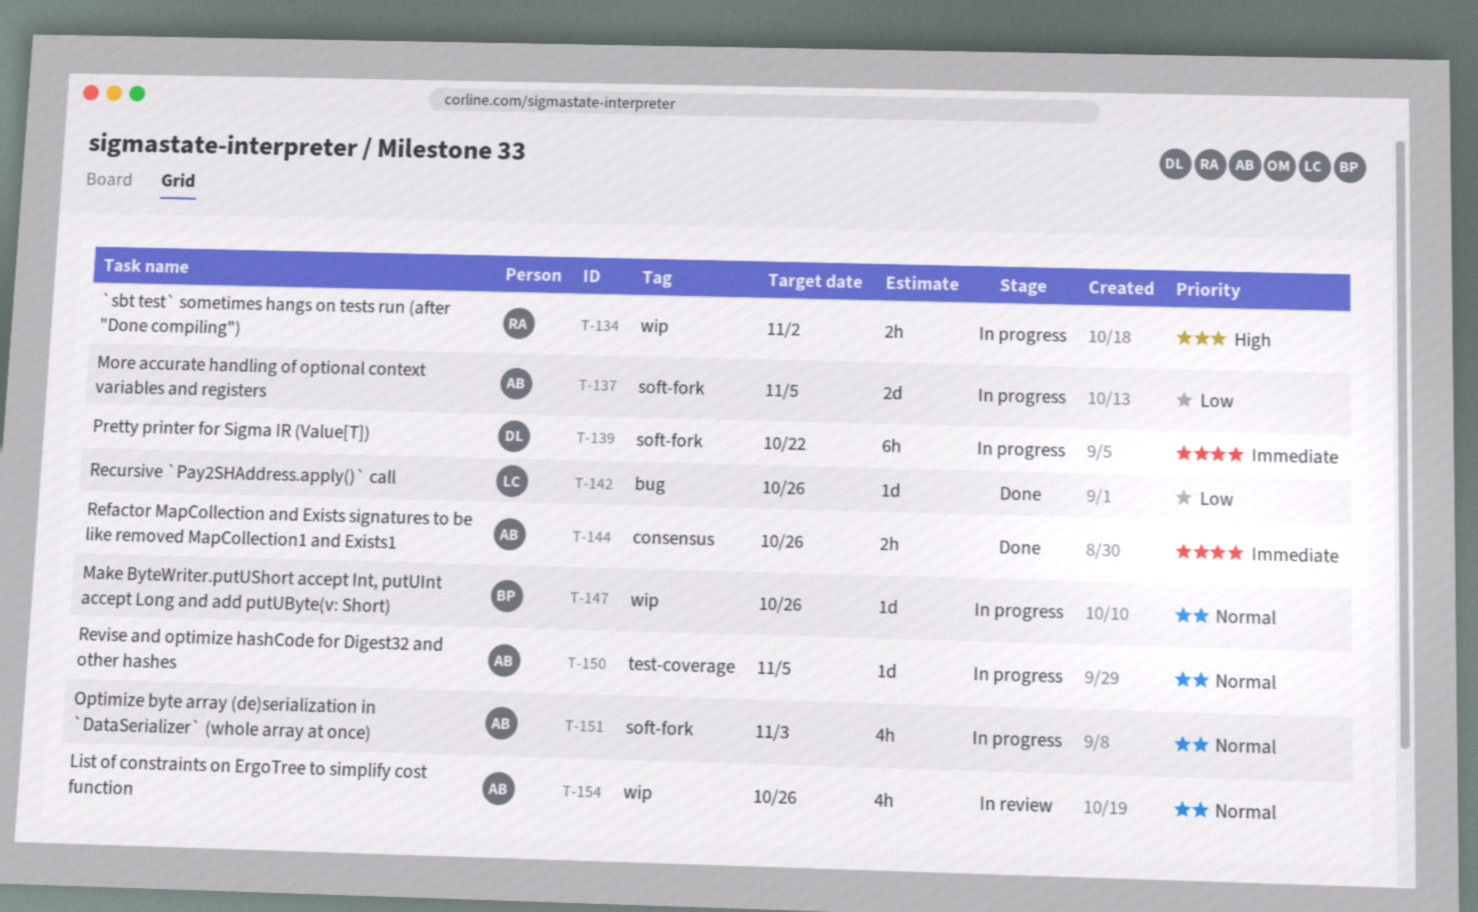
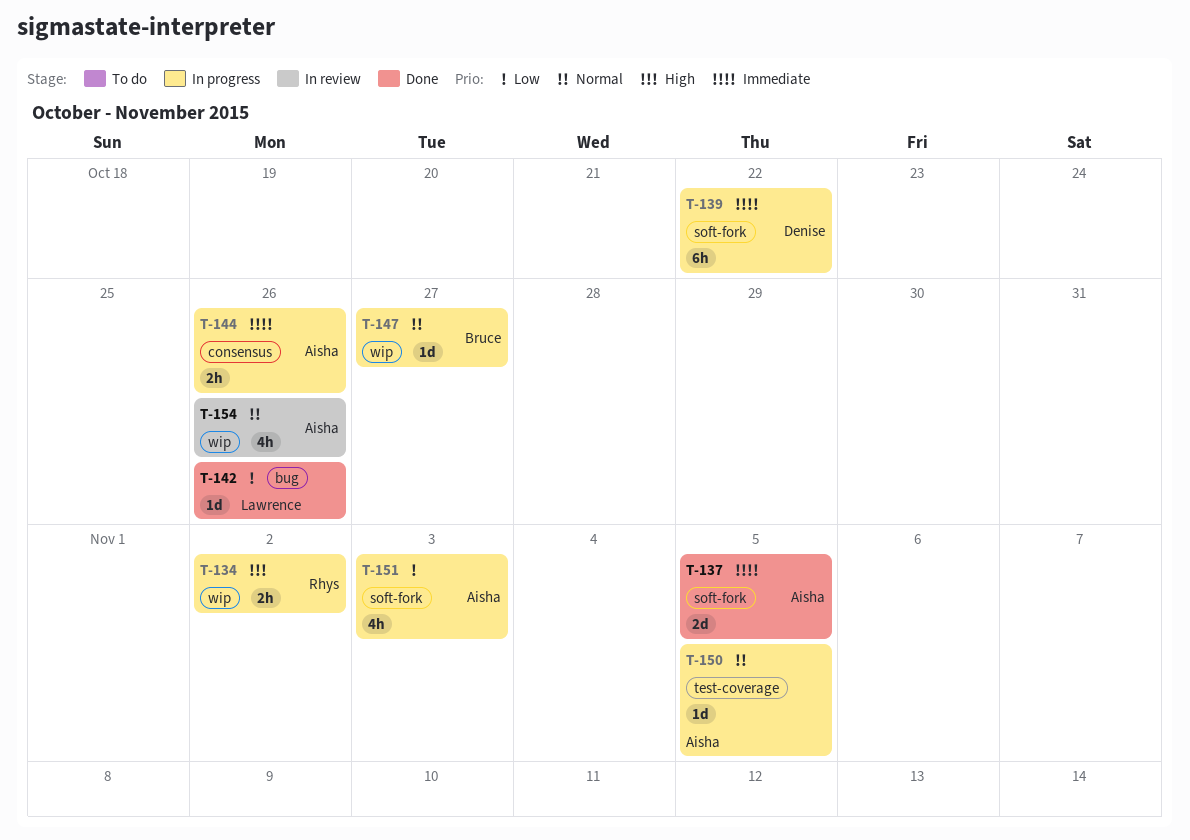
T-137, status: In progress -> Done
T-137, priority: Low -> Immediate
T-144, status: Done -> In progress
T-147, due: Oct 26 -> Oct 27
T-151, priority: Normal -> Low

